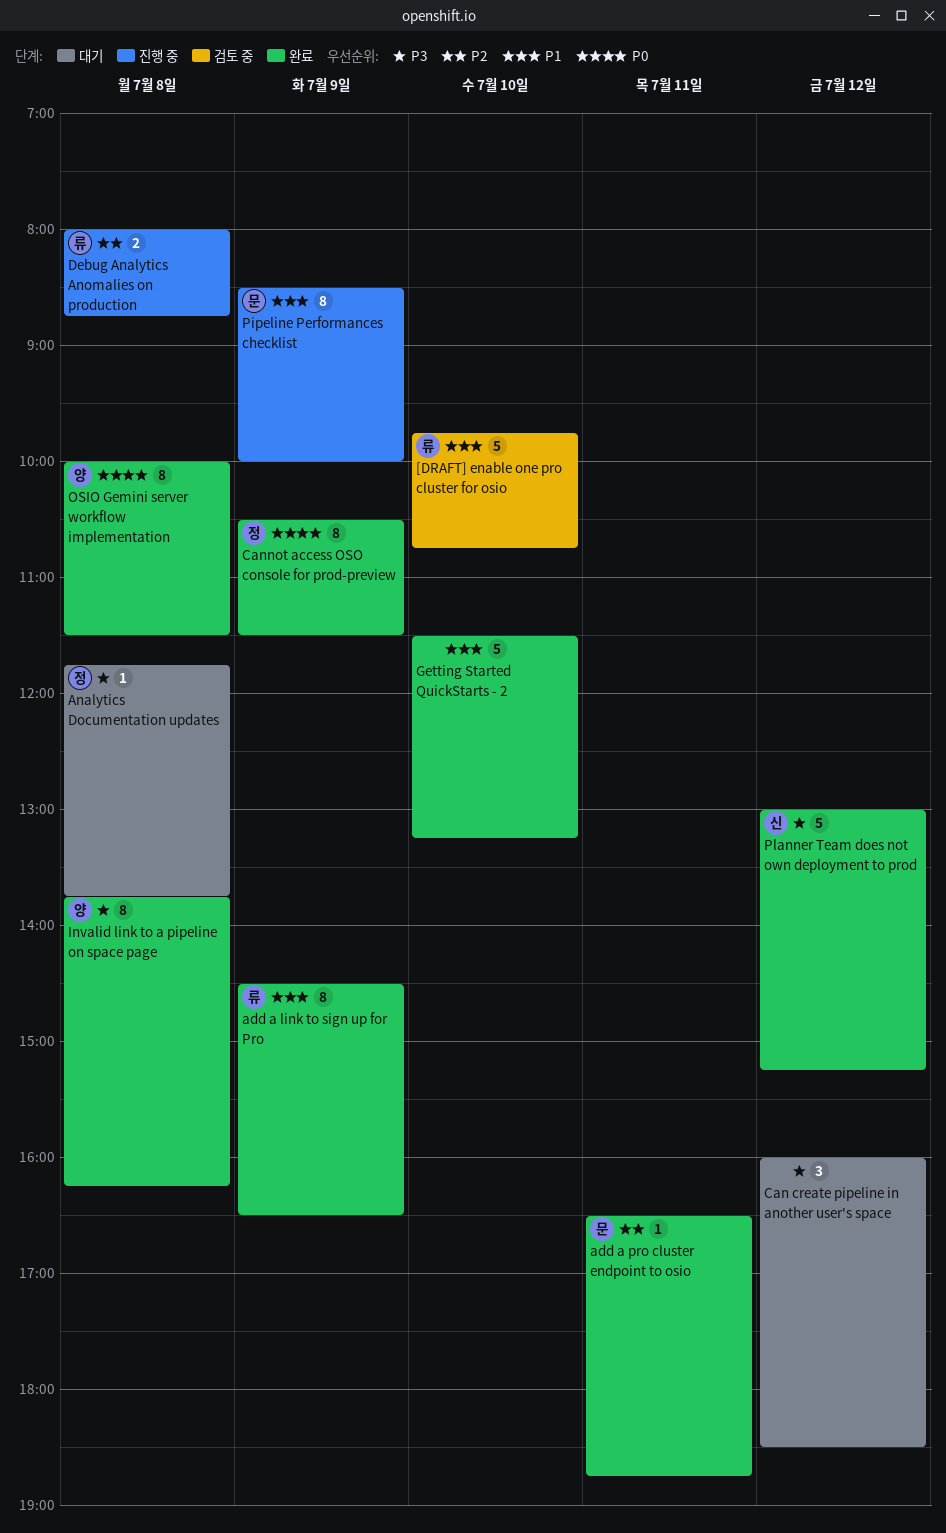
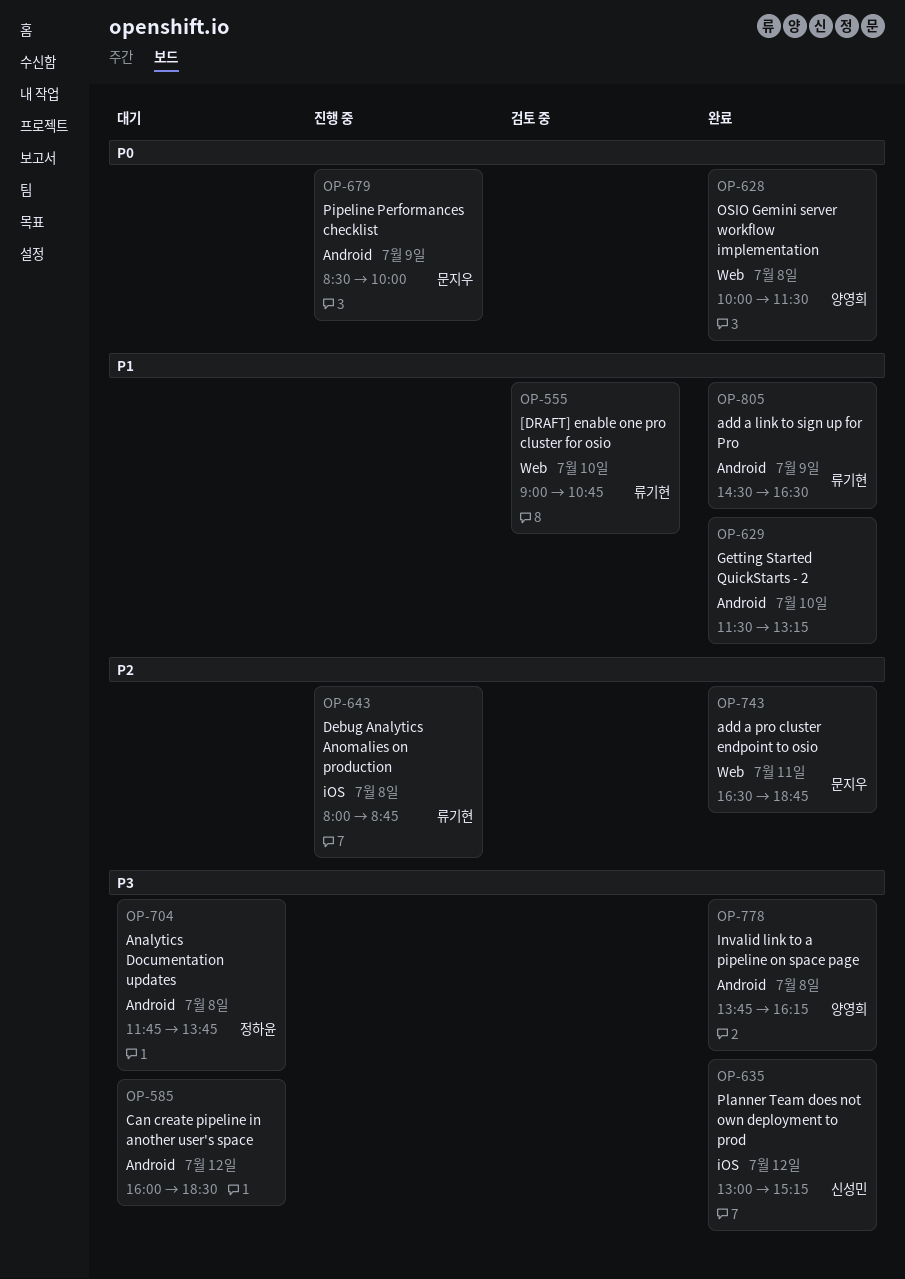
[DRAFT] enable one pro cluster for osio, begins: 09:45 -> 09:00
Cannot access OSO console for prod-preview: present -> none
Pipeline Performances checklist, priority: P1 -> P0

